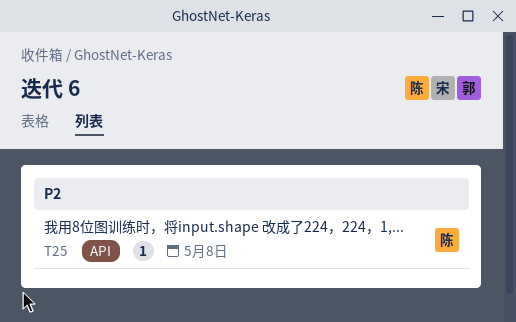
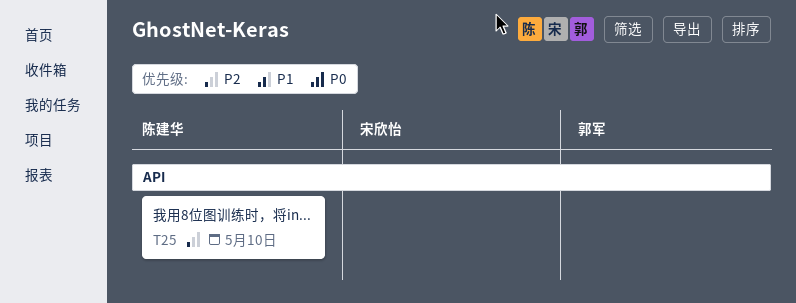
T25, due: May 8 -> May 10

